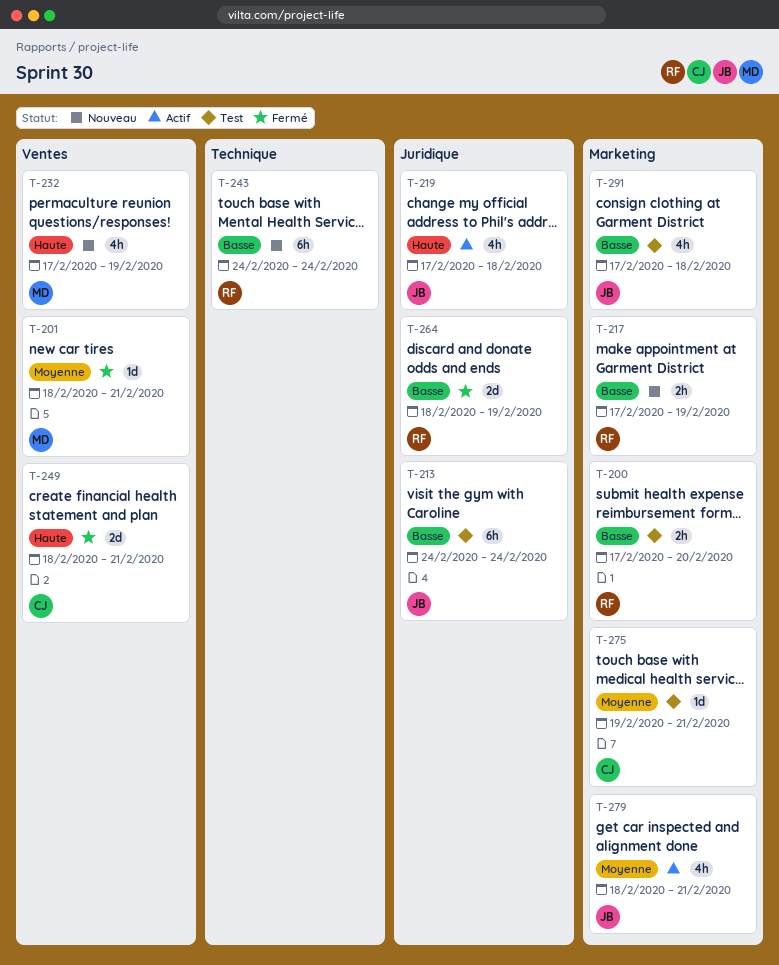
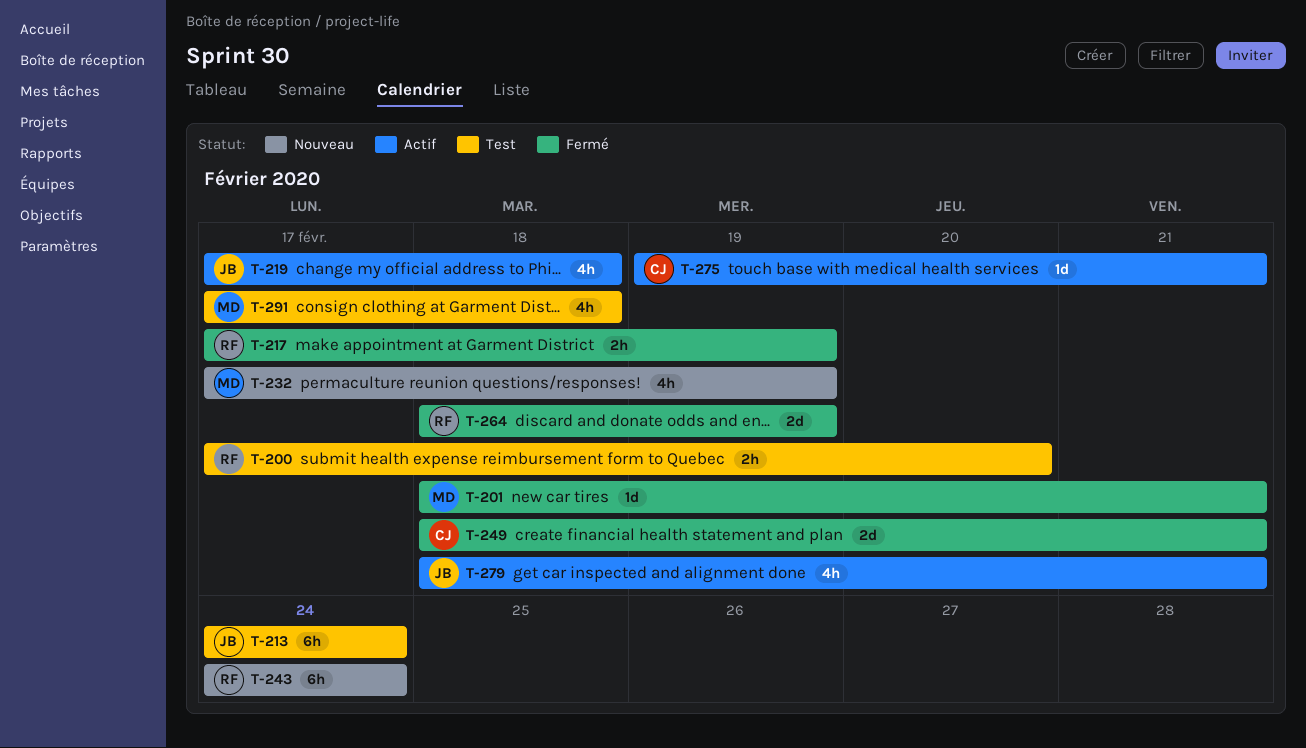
T-217, status: Nouveau -> Fermé
T-275, status: Test -> Actif
T-291, owner: JB -> MD

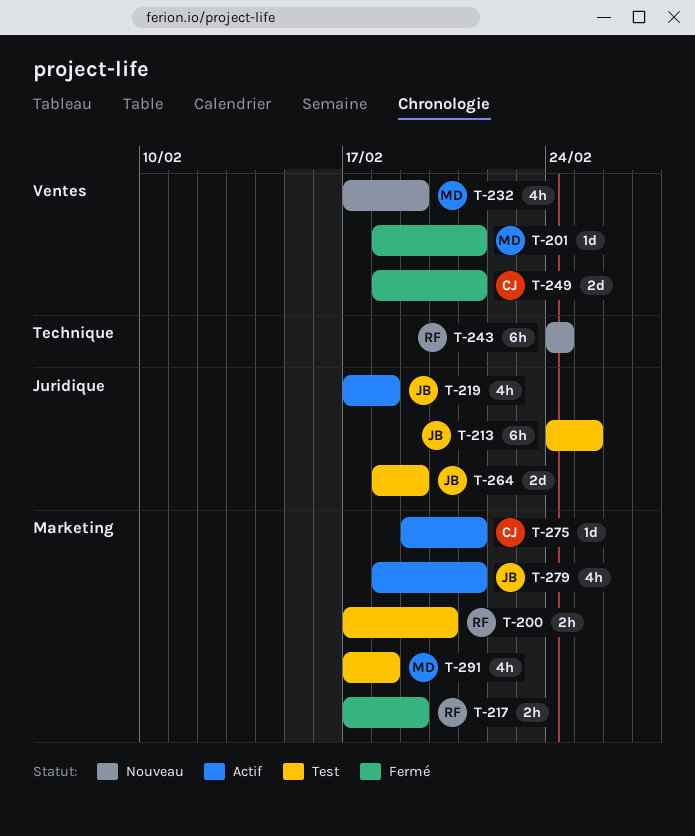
T-213, due: Feb 24 -> Feb 25
T-264, status: Fermé -> Test
T-264, owner: RF -> JB

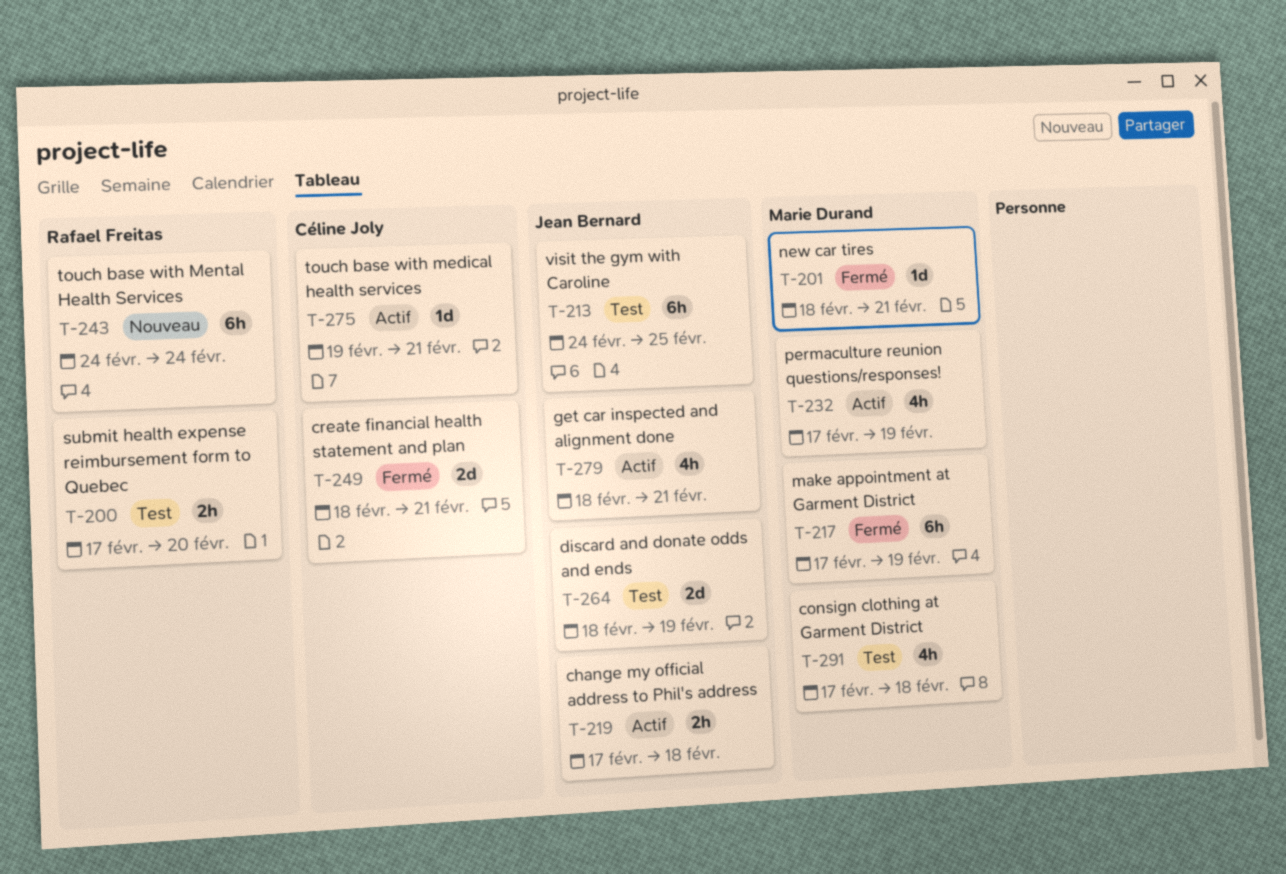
T-217, owner: Rafael Freitas -> Marie Durand
T-217, estimate: 2h -> 6h
T-219, estimate: 4h -> 2h
T-232, status: Nouveau -> Actif

